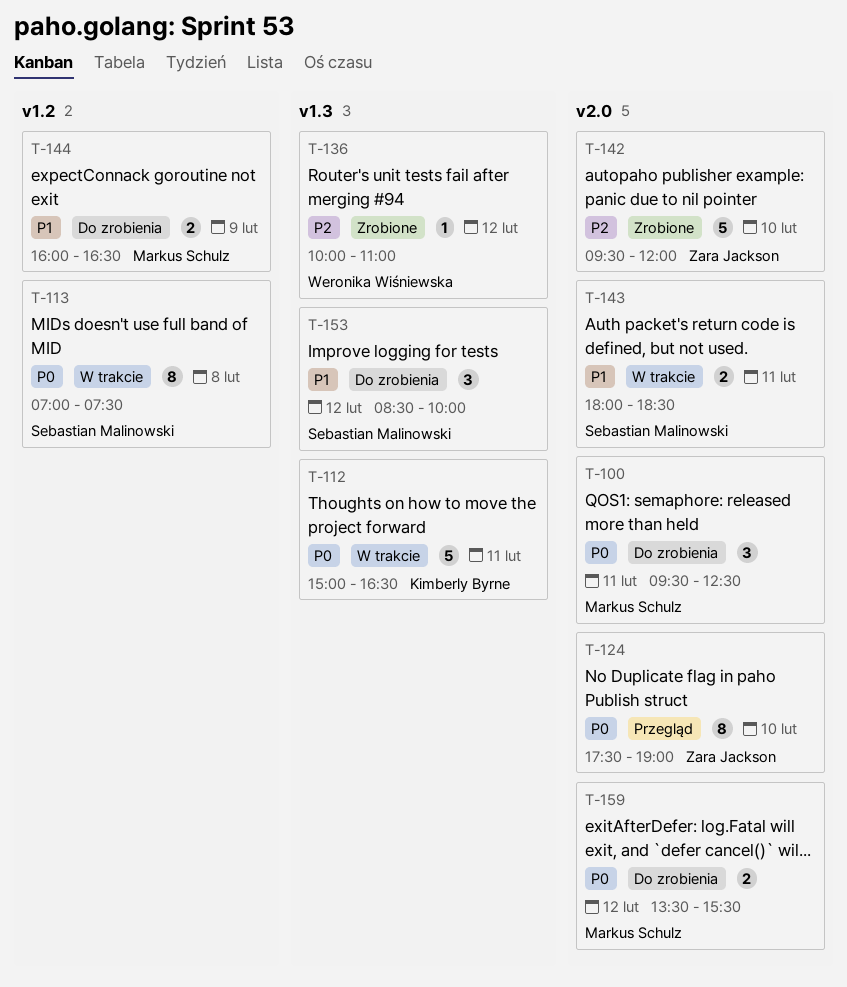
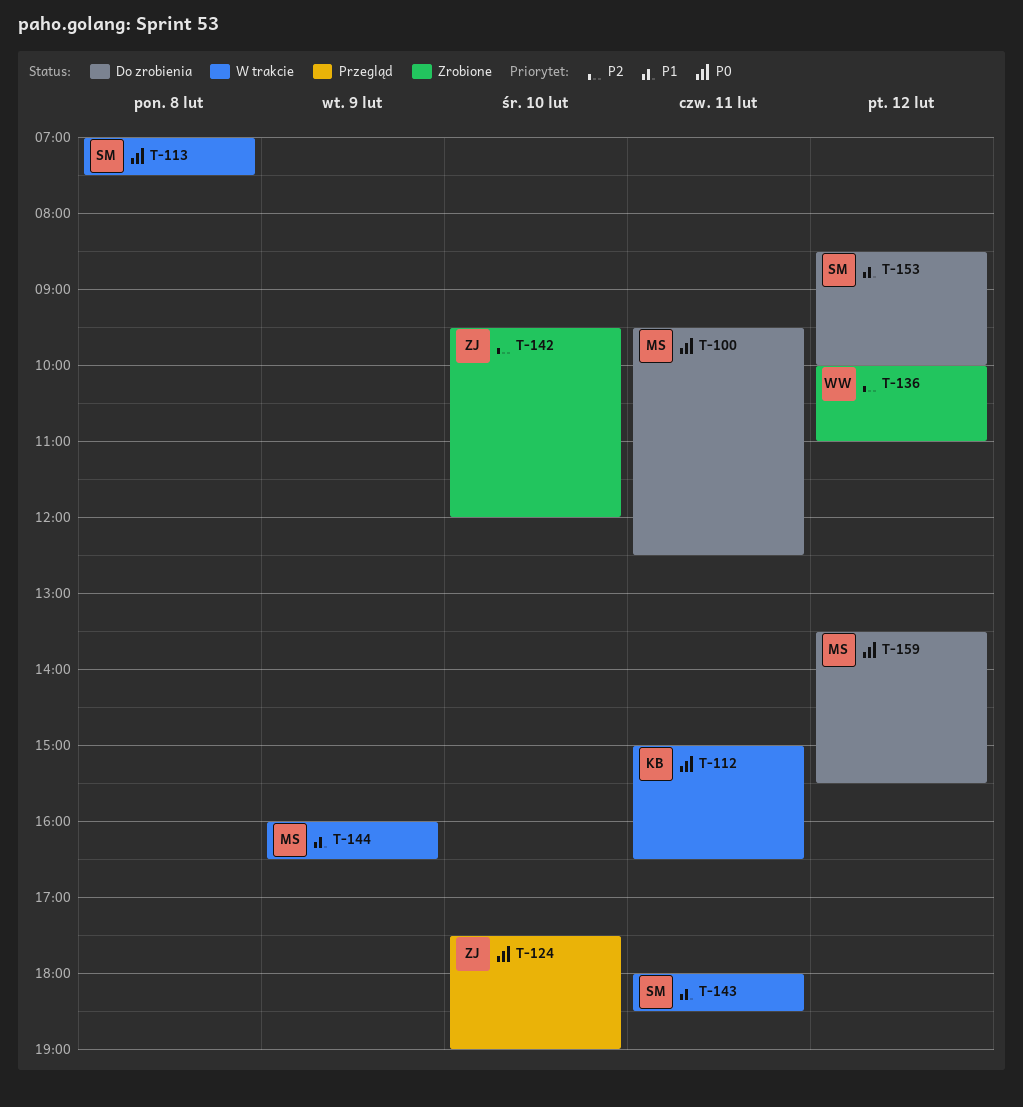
T-144, status: Do zrobienia -> W trakcie

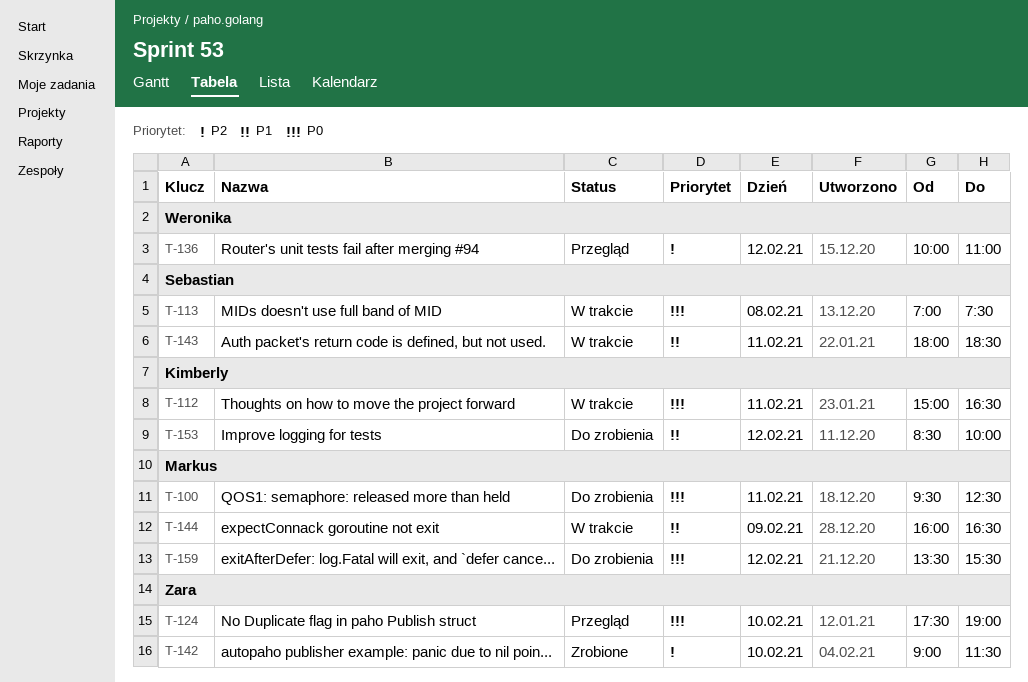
T-136, status: Zrobione -> Przegląd
T-142, begins: 09:30 -> 09:00
T-142, ends: 12:00 -> 11:30
T-153, owner: Sebastian -> Kimberly

